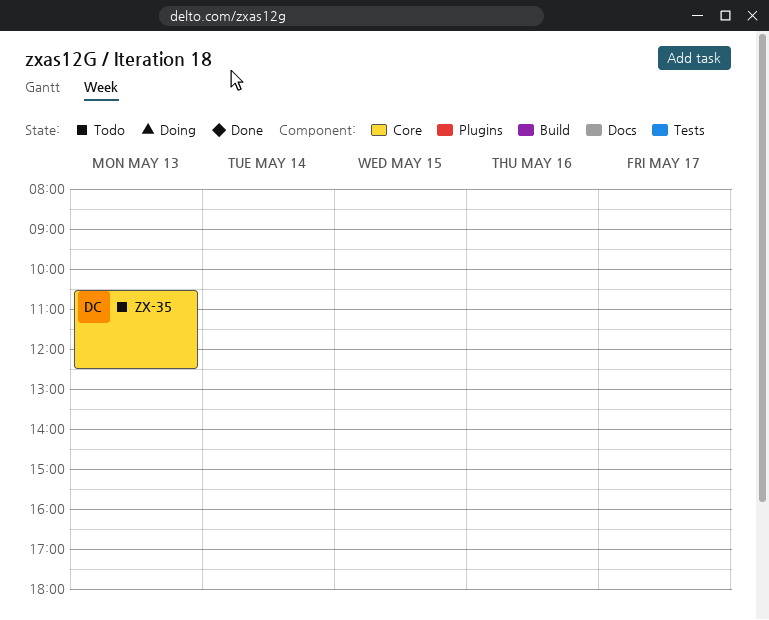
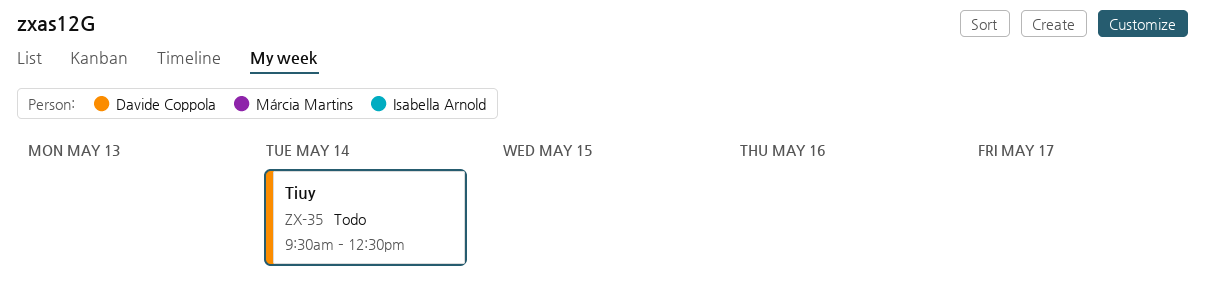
ZX-35, day: May 13 -> May 14
ZX-35, begins: 10:30 -> 09:30

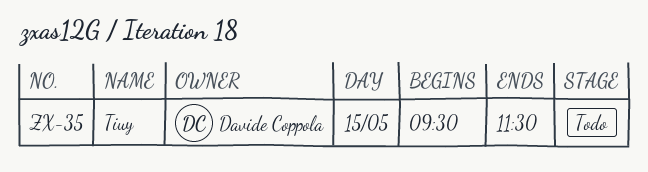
ZX-35, day: May 14 -> May 15
ZX-35, ends: 12:30 -> 11:30

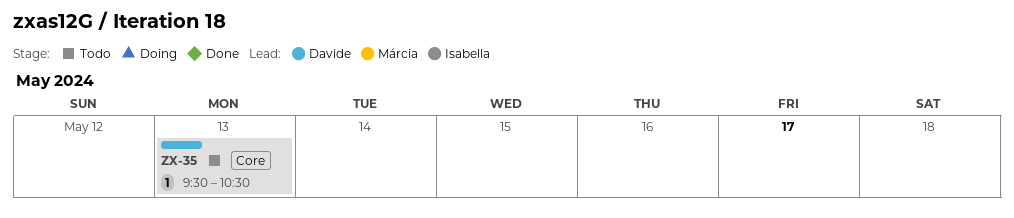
ZX-35, day: May 15 -> May 13
ZX-35, ends: 11:30 -> 10:30

